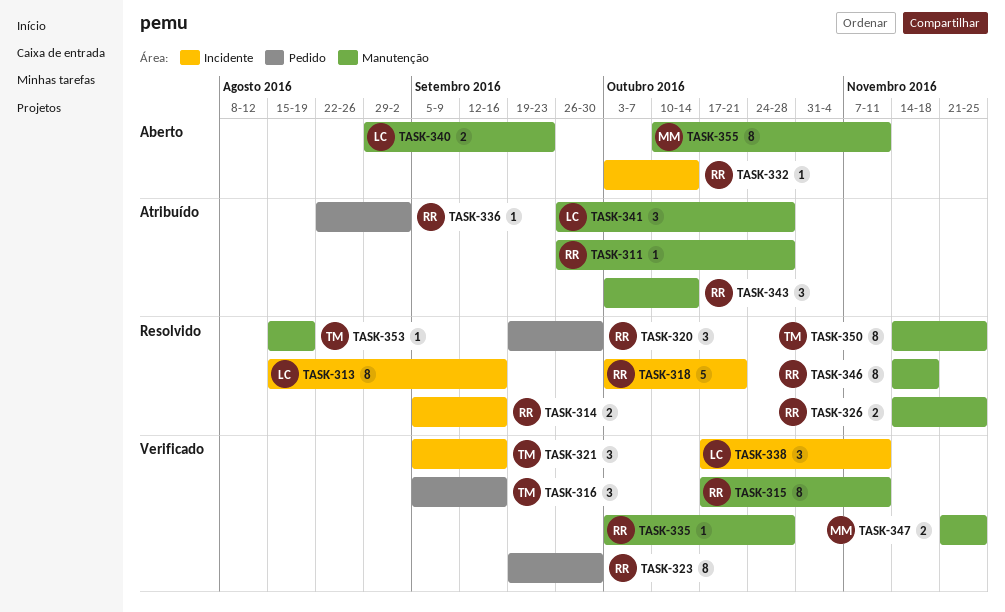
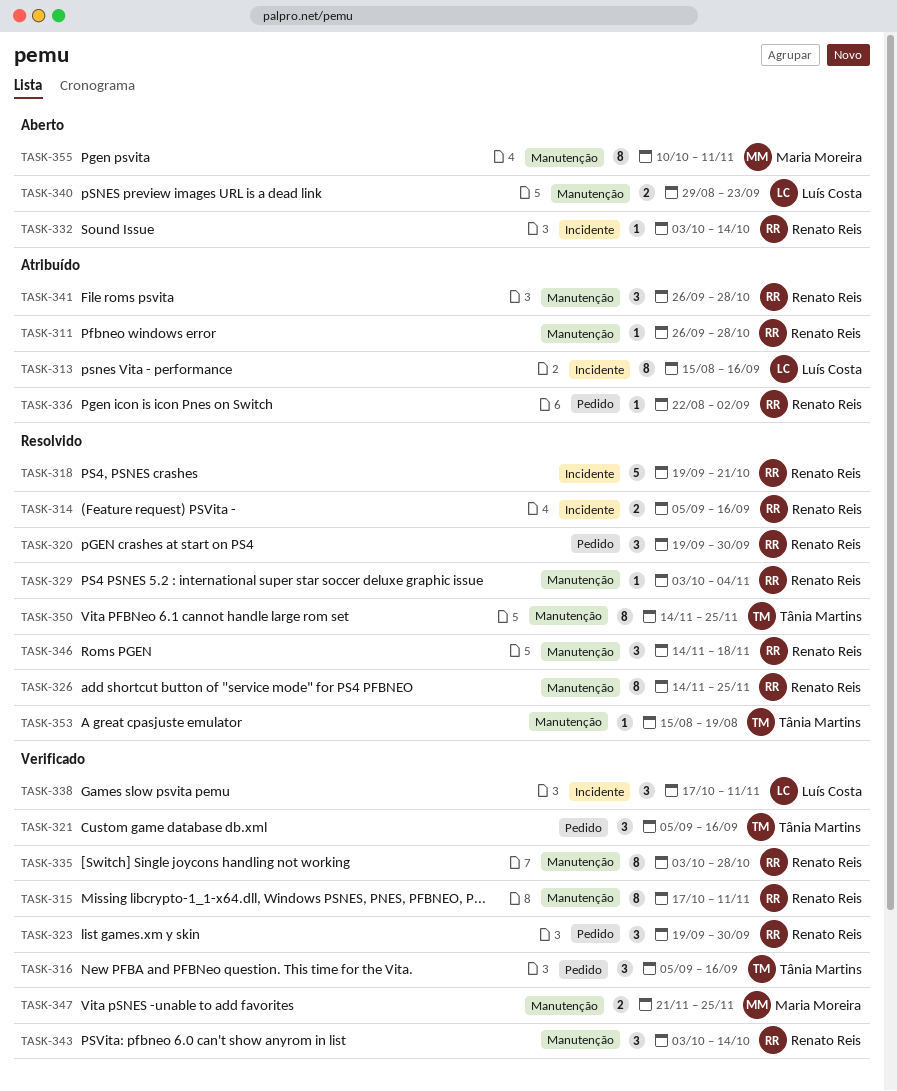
TASK-313, status: Resolvido -> Atribuído
TASK-318, start: Oct 3 -> Sep 19
TASK-321, label: Incidente -> Pedido
TASK-323, estimate: 8 -> 3
TASK-326, estimate: 2 -> 8
TASK-329: none -> present
TASK-335, estimate: 1 -> 8
TASK-341, owner: Luís Costa -> Renato Reis
TASK-343, status: Atribuído -> Verificado
TASK-346, estimate: 8 -> 3

